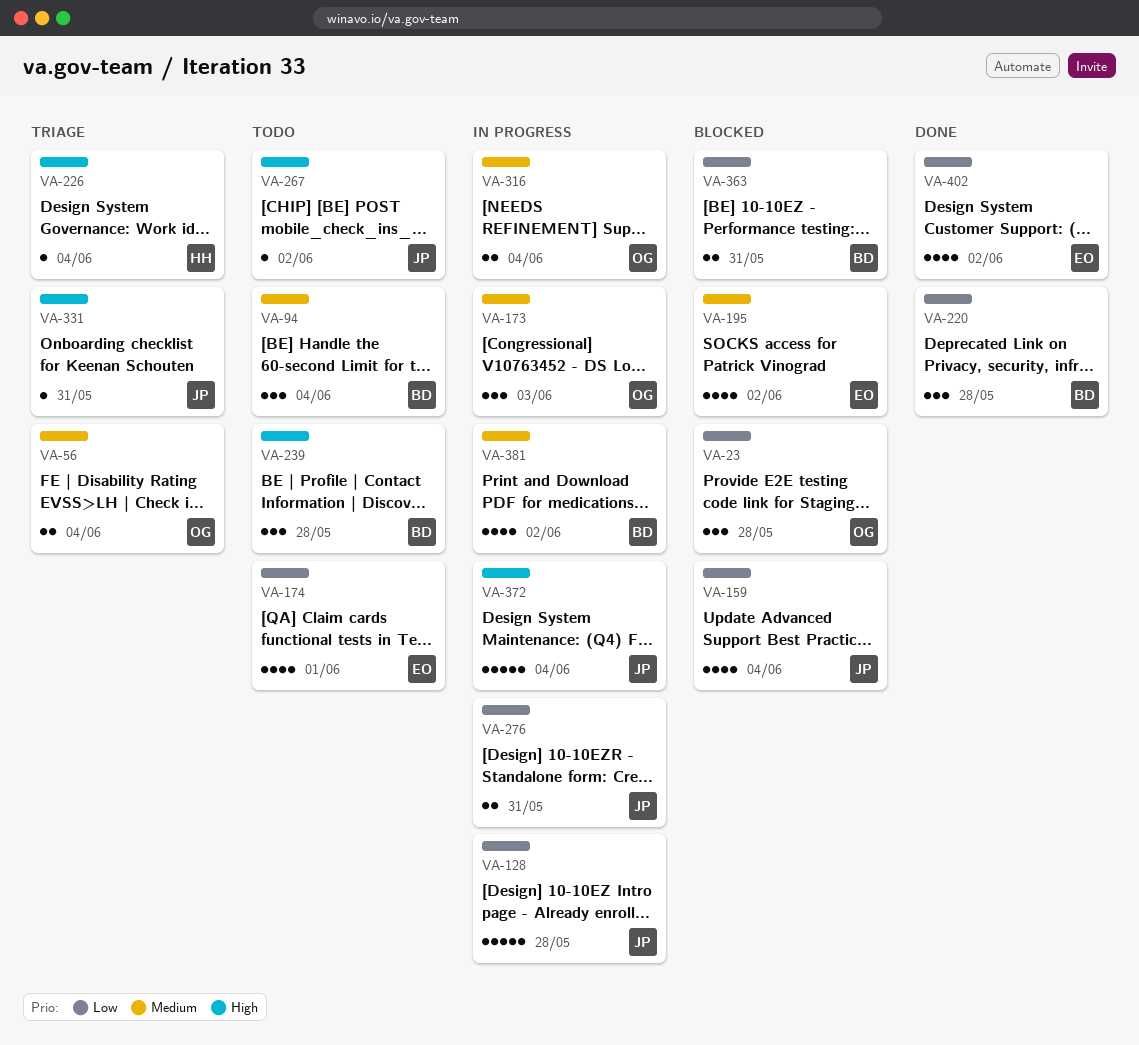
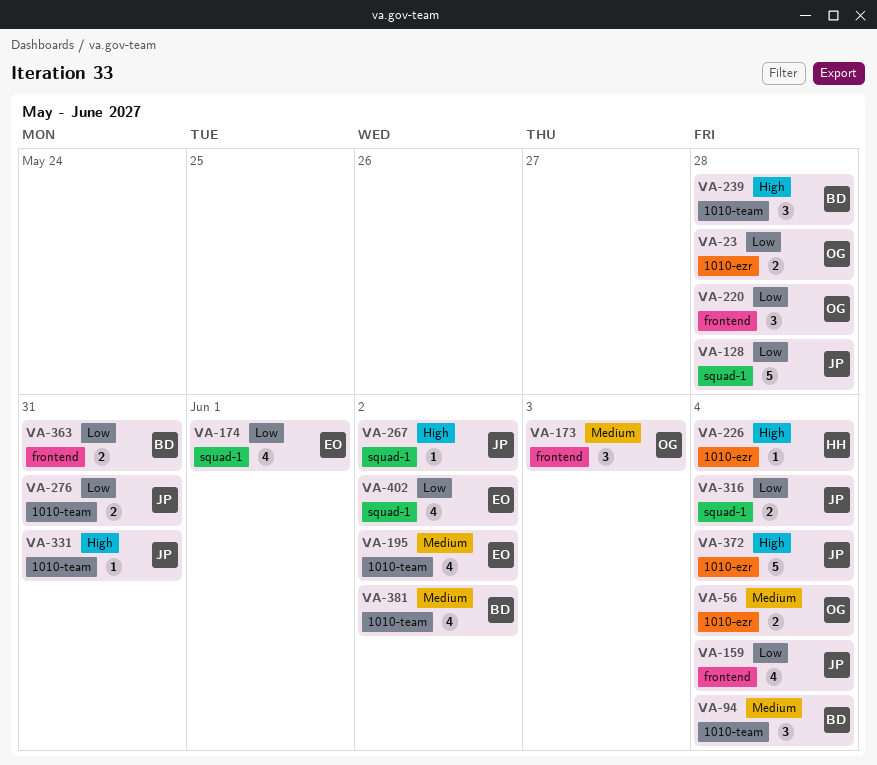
VA-23, estimate: 3 -> 2
VA-220, owner: BD -> OG
VA-316, owner: OG -> JP
VA-316, priority: Medium -> Low

